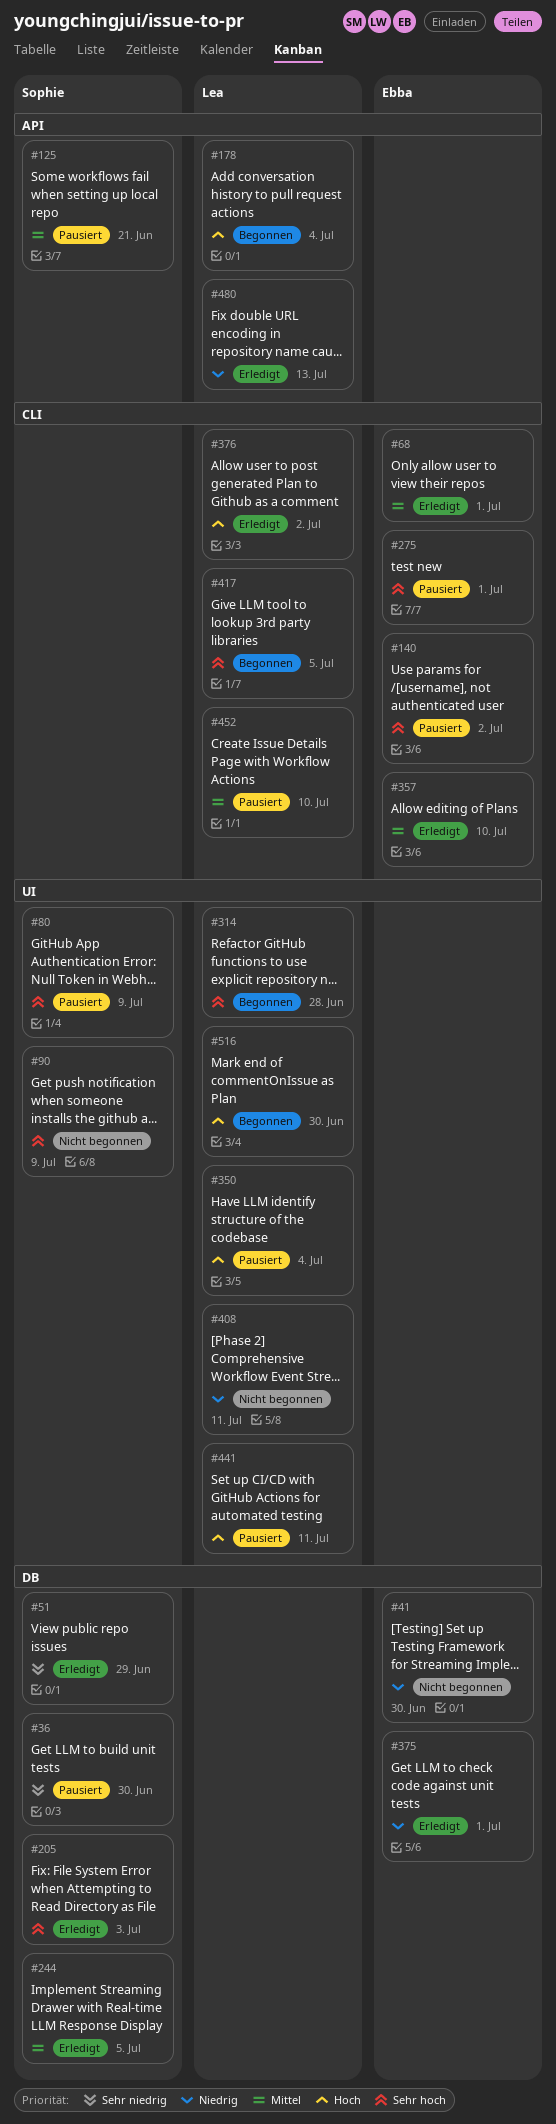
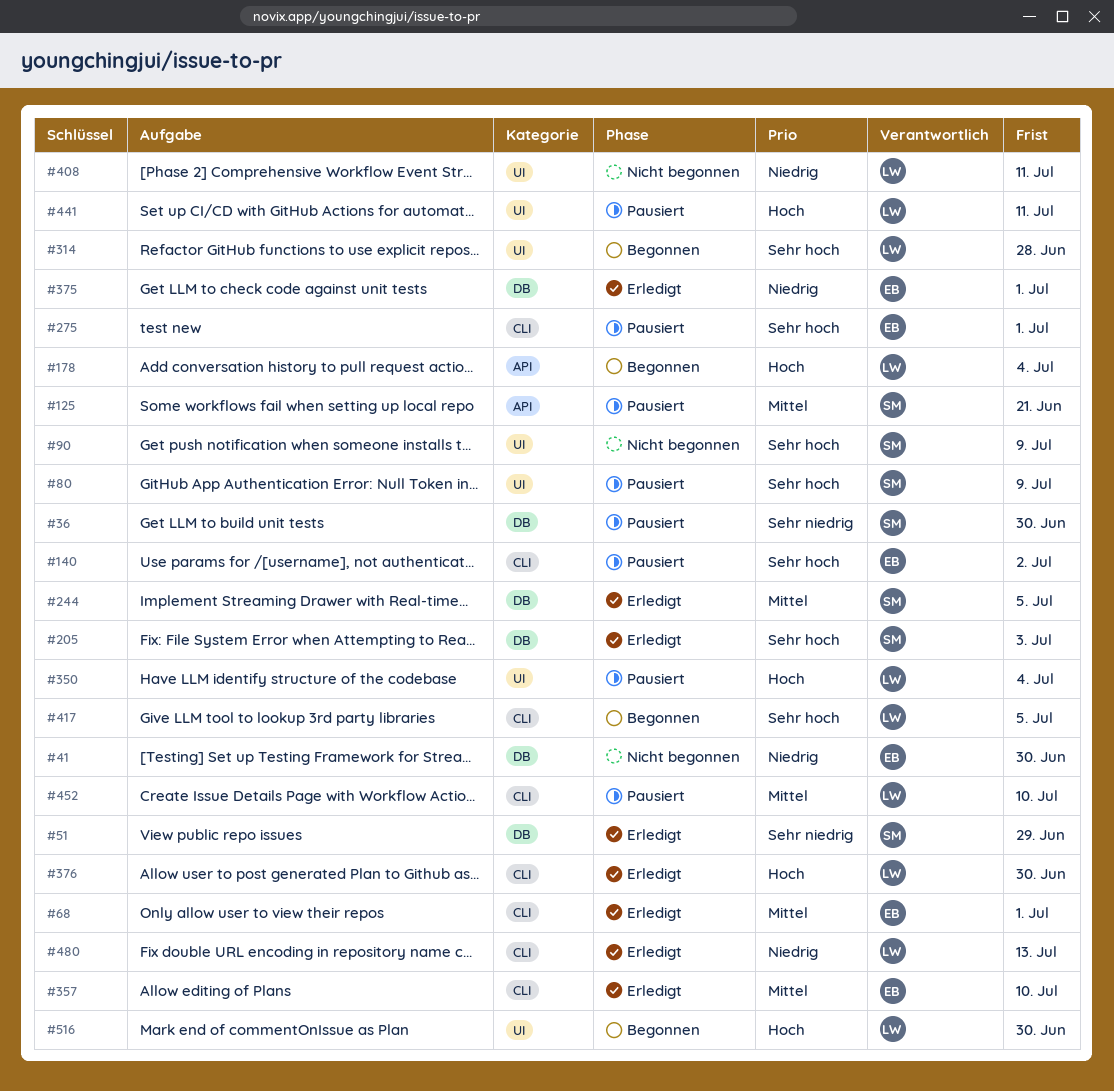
#376, due: Jul 2 -> Jun 30
#480, label: API -> CLI

